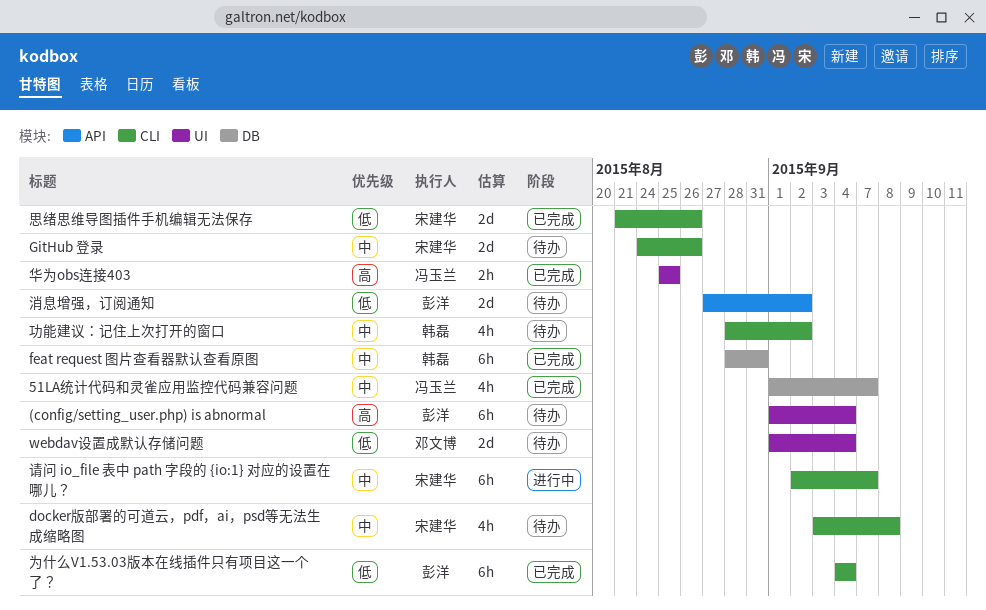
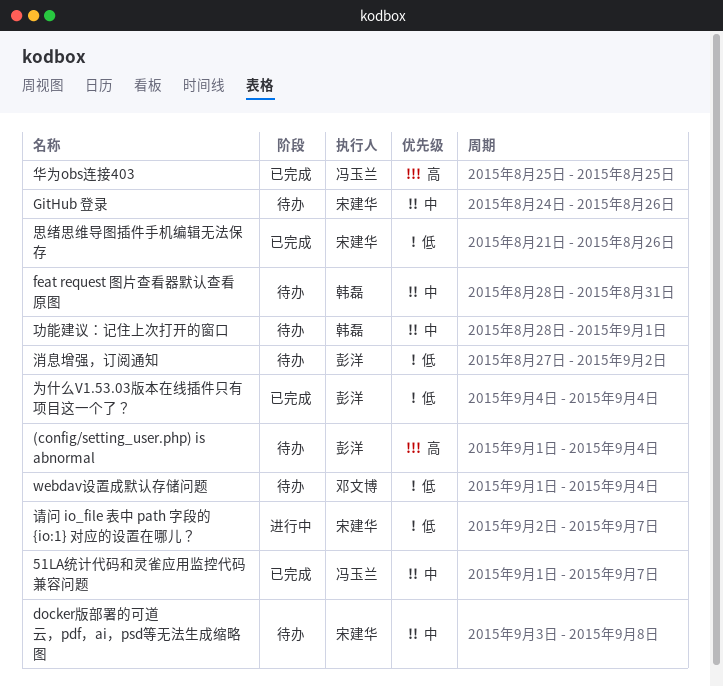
feat request 图片查看器默认查看原图, status: 已完成 -> 待办
功能建议：记住上次打开的窗口, due: Sep 2 -> Sep 1
请问 io_file 表中 path 字段的 {io:1} 对应的设置在哪儿？, priority: 中 -> 低

